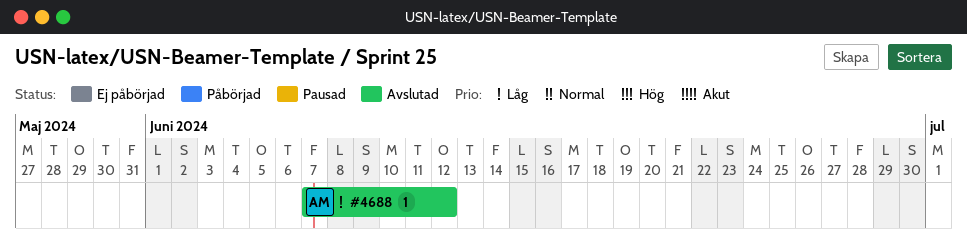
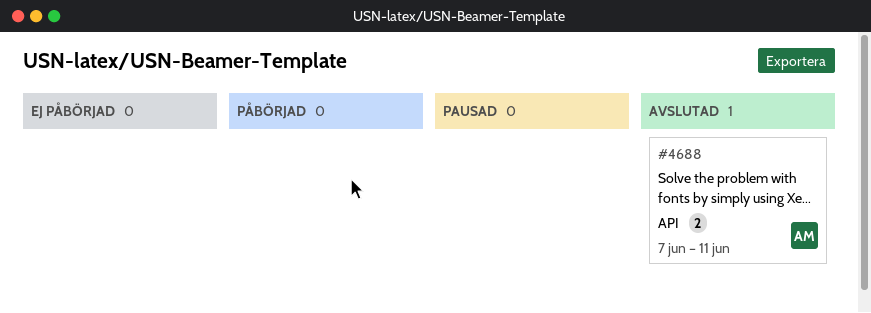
#4688, estimate: 1 -> 2
#4688, due: Jun 12 -> Jun 11

